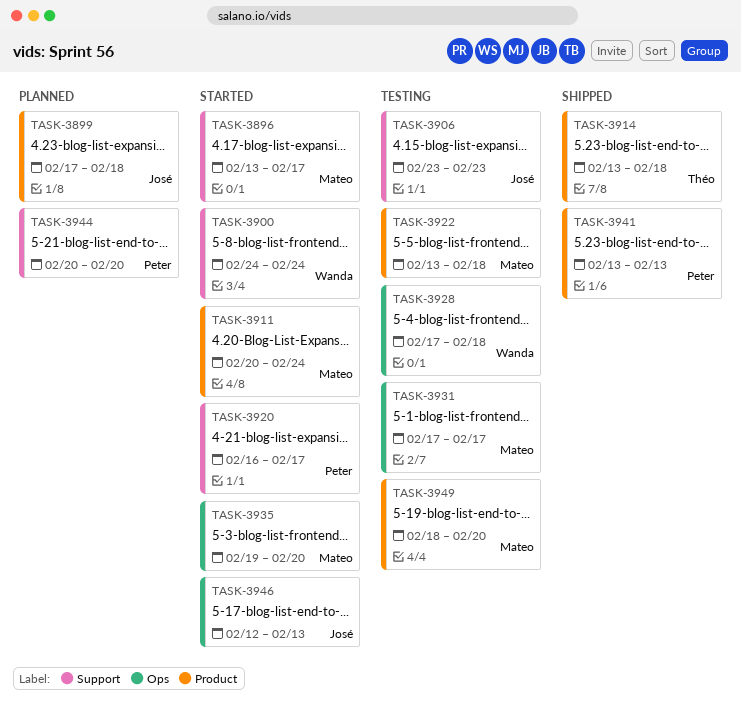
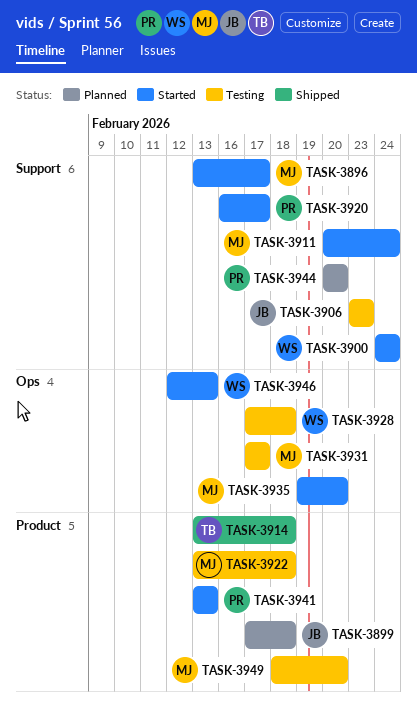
TASK-3911, label: Product -> Support
TASK-3941, status: Shipped -> Started
TASK-3946, owner: José -> Wanda

